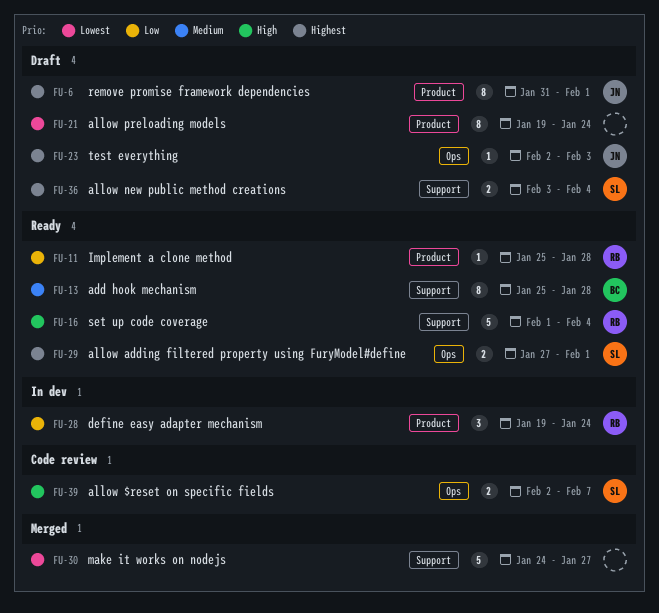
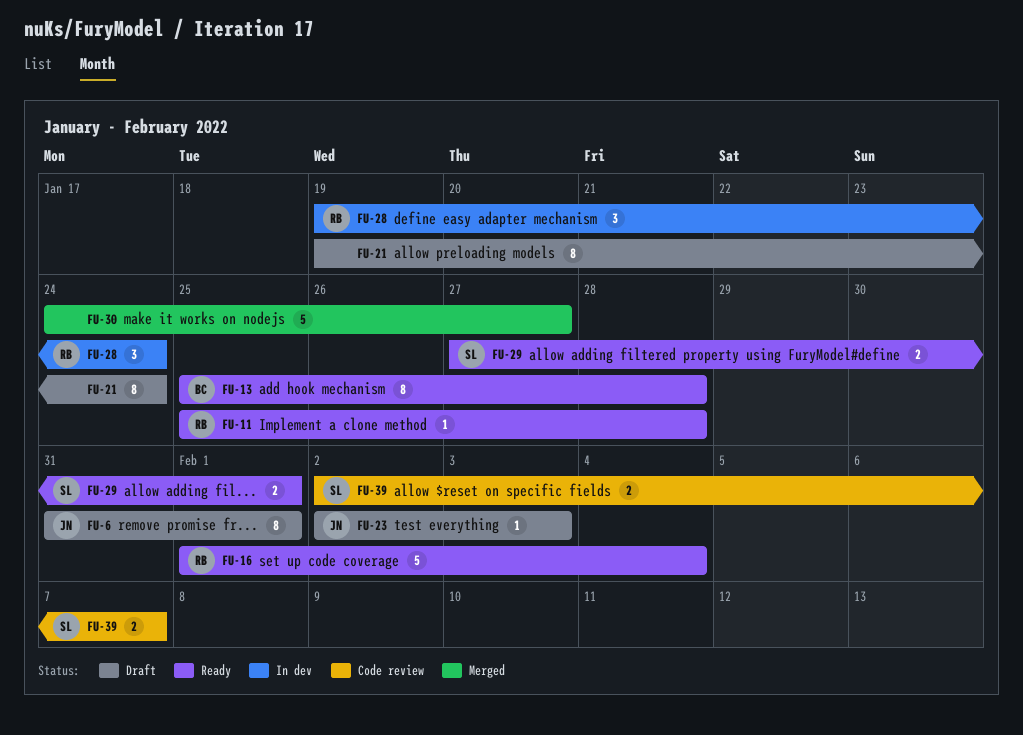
FU-36: present -> none

